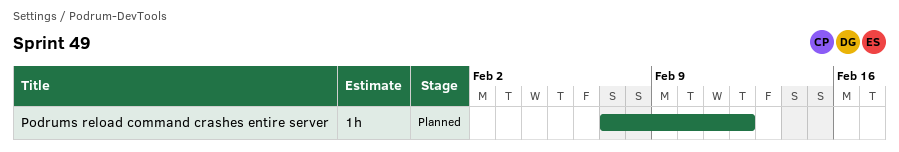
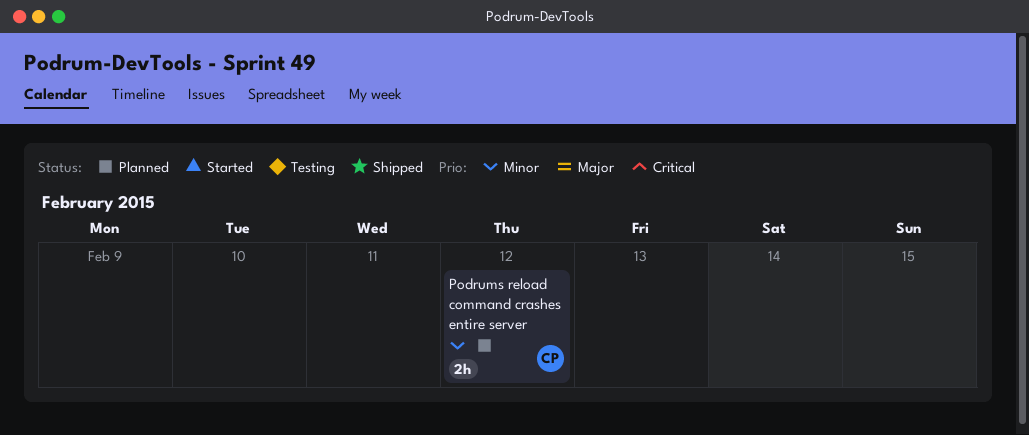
Podrums reload command crashes entire server, estimate: 1h -> 2h

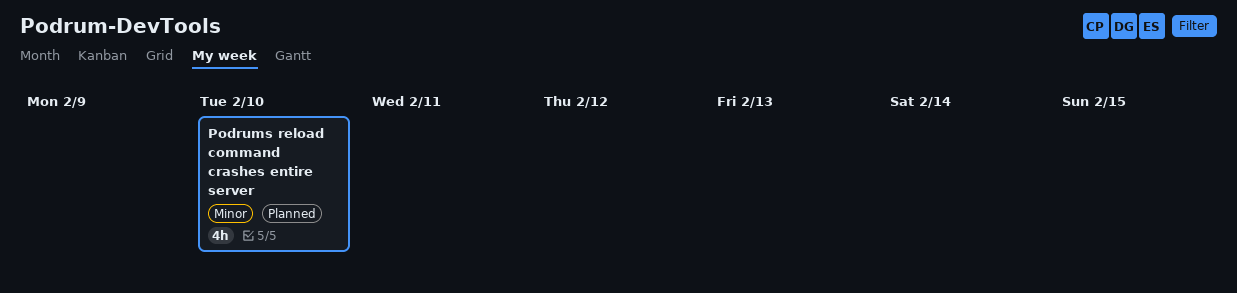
Podrums reload command crashes entire server, estimate: 2h -> 4h
Podrums reload command crashes entire server, due: Feb 12 -> Feb 10

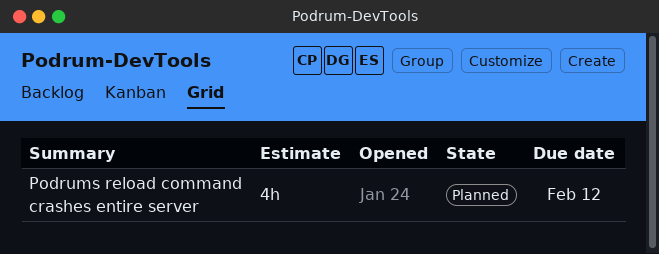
Podrums reload command crashes entire server, due: Feb 10 -> Feb 12

